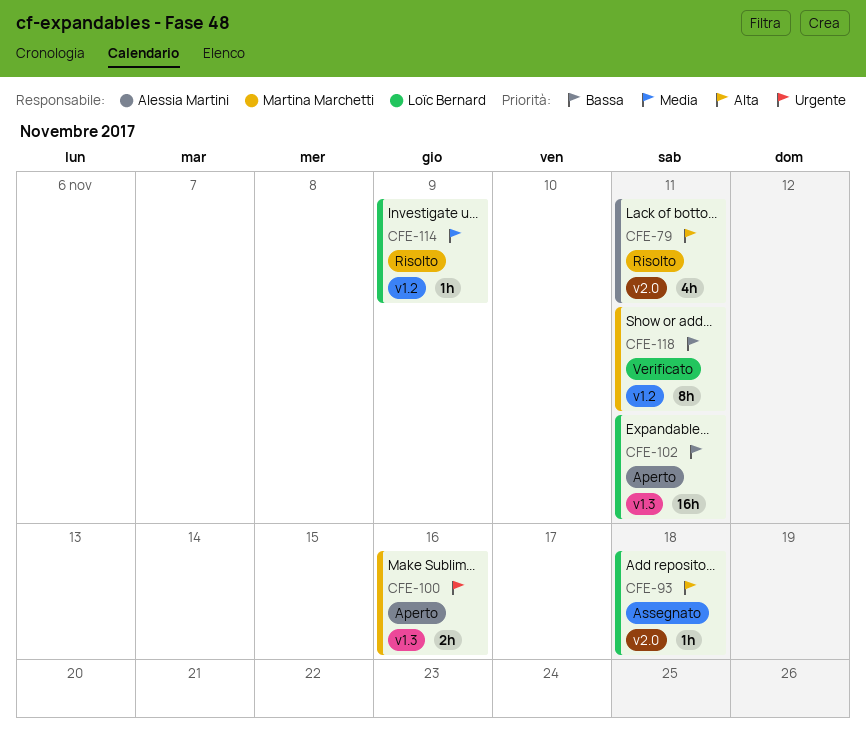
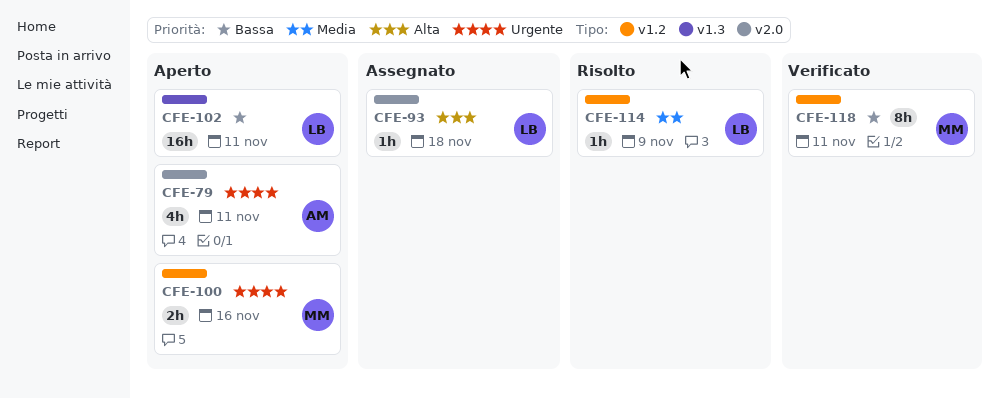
CFE-79, status: Risolto -> Aperto
CFE-79, priority: Alta -> Urgente
CFE-100, label: v1.3 -> v1.2

